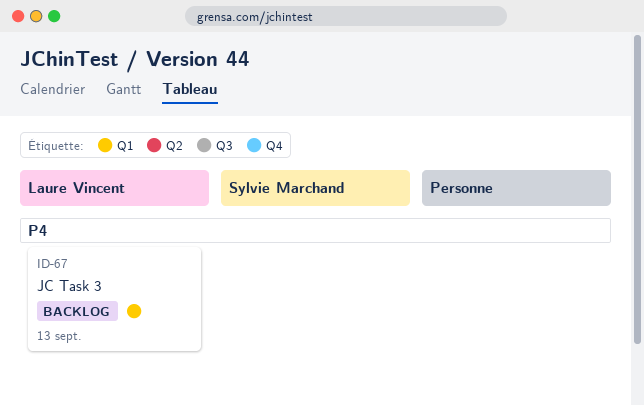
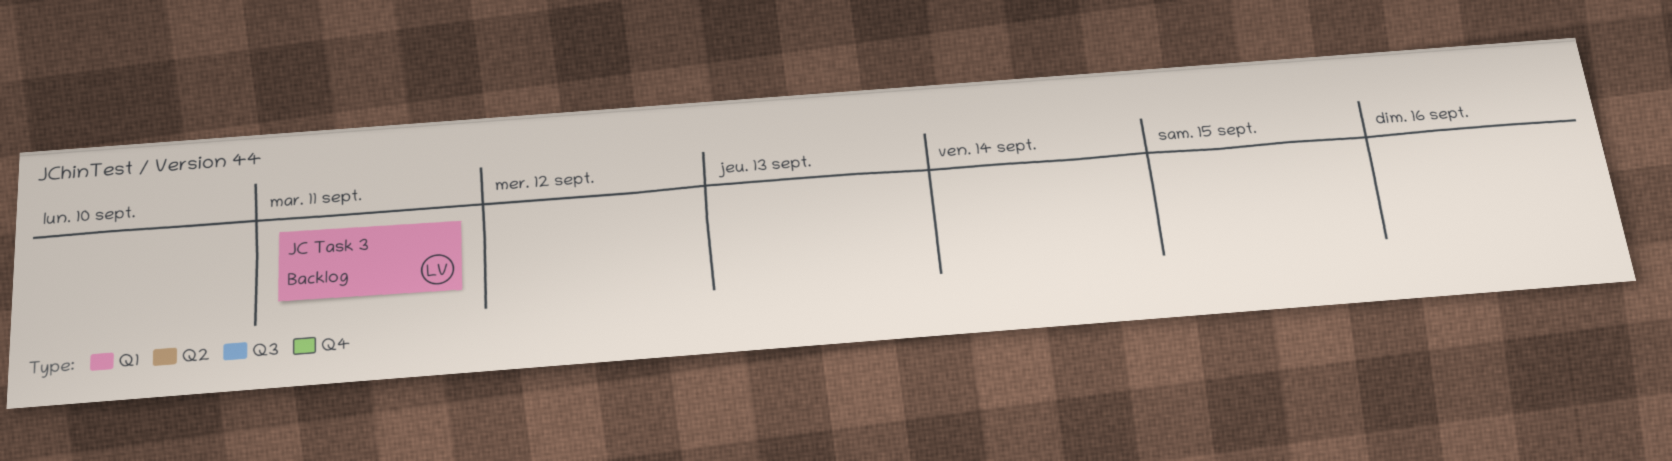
JC Task 3, due: Sep 13 -> Sep 11

